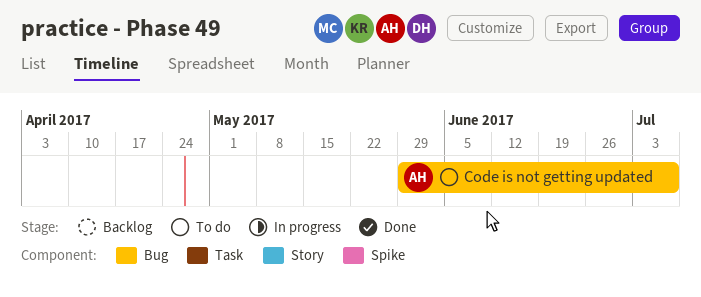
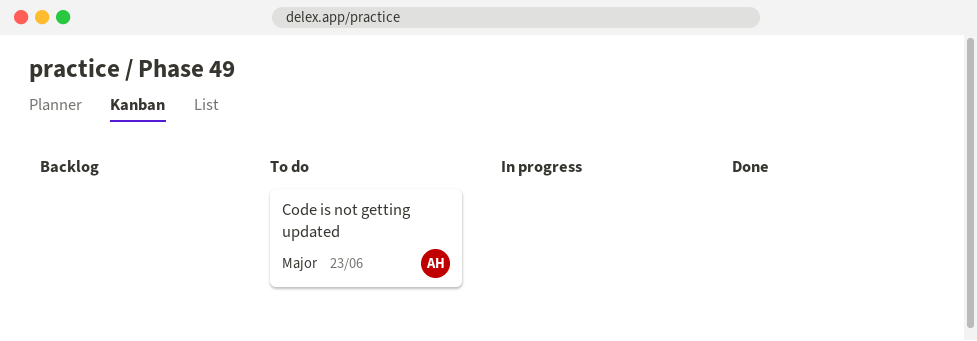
Code is not getting updated, due: Jul 7 -> Jun 23

